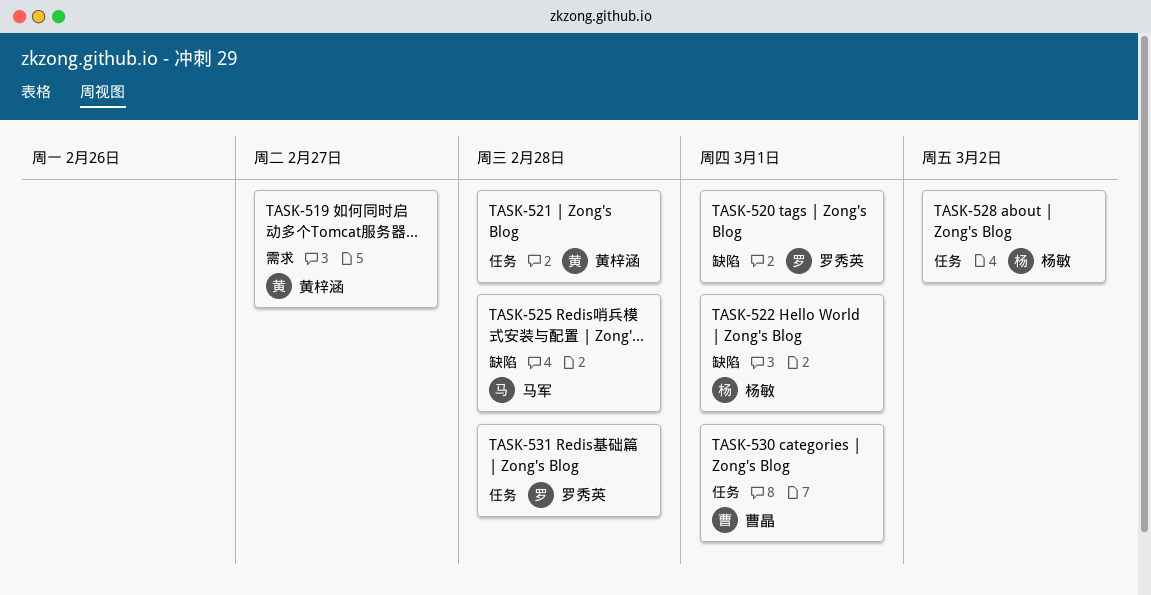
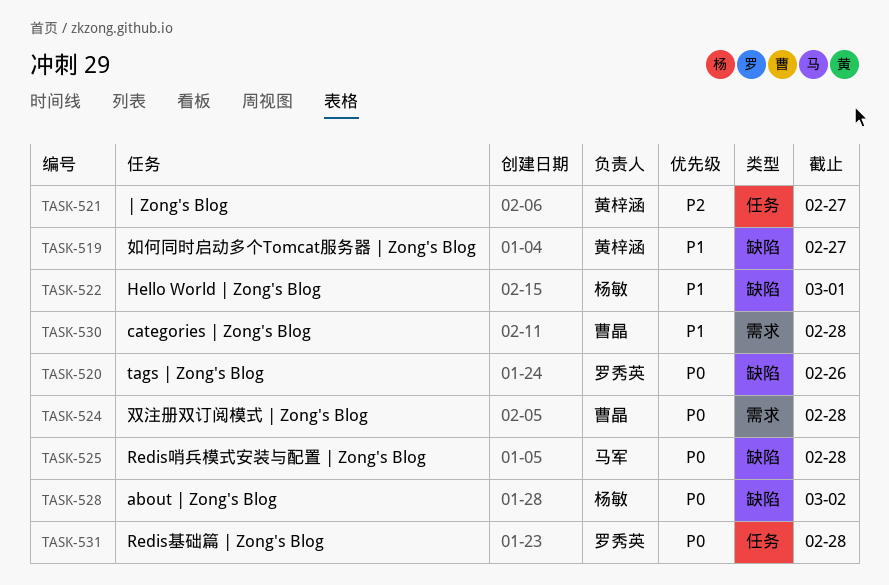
TASK-519, label: 需求 -> 缺陷
TASK-520, due: Mar 1 -> Feb 26
TASK-521, due: Feb 28 -> Feb 27
TASK-524: none -> present
TASK-528, label: 任务 -> 缺陷
TASK-530, label: 任务 -> 需求
TASK-530, due: Mar 1 -> Feb 28

